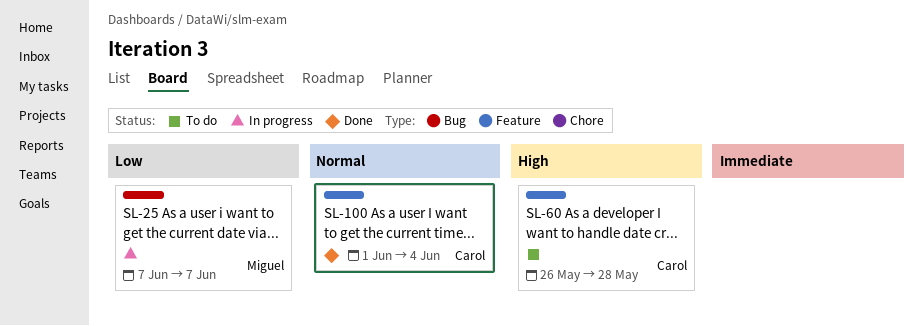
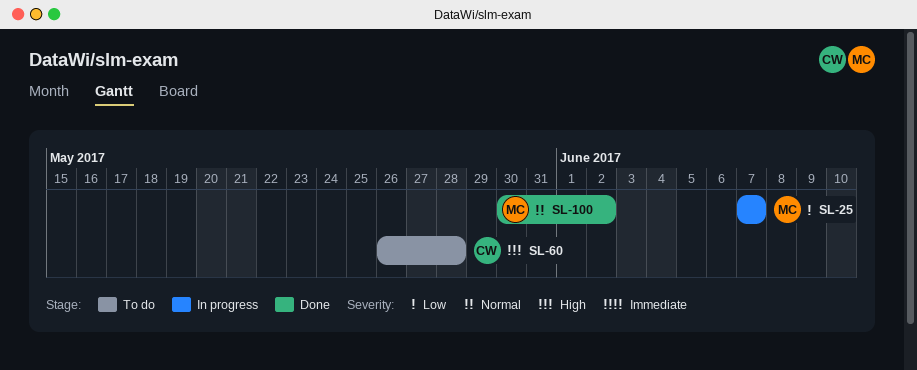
SL-100, owner: Carol -> Miguel
SL-100, start: Jun 1 -> May 30
SL-100, due: Jun 4 -> Jun 2

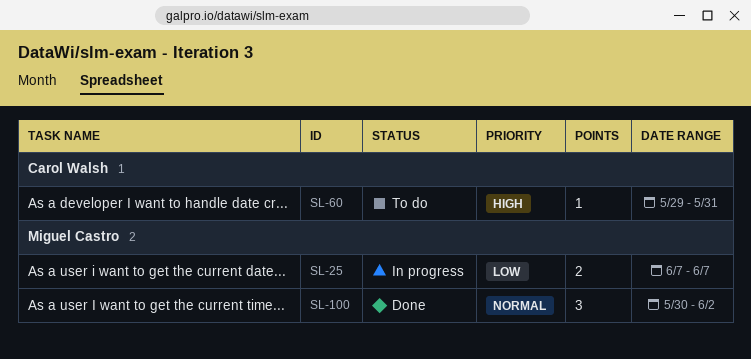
SL-60, start: May 26 -> May 29
SL-60, due: May 28 -> May 31

